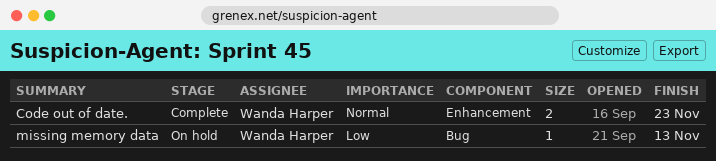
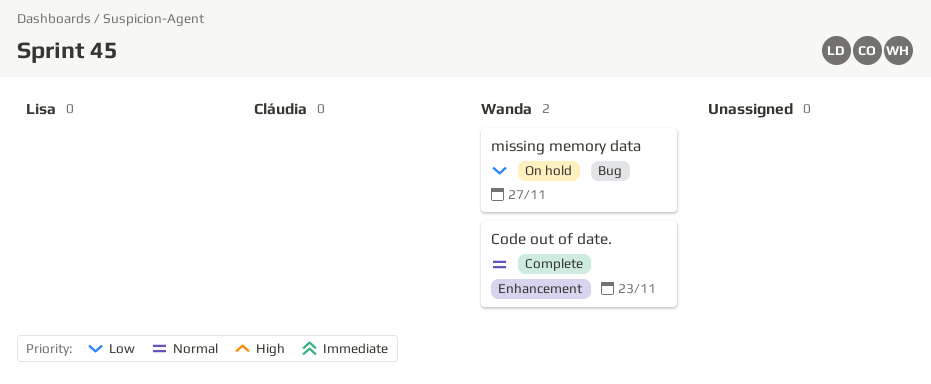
missing memory data, due: Nov 13 -> Nov 27

